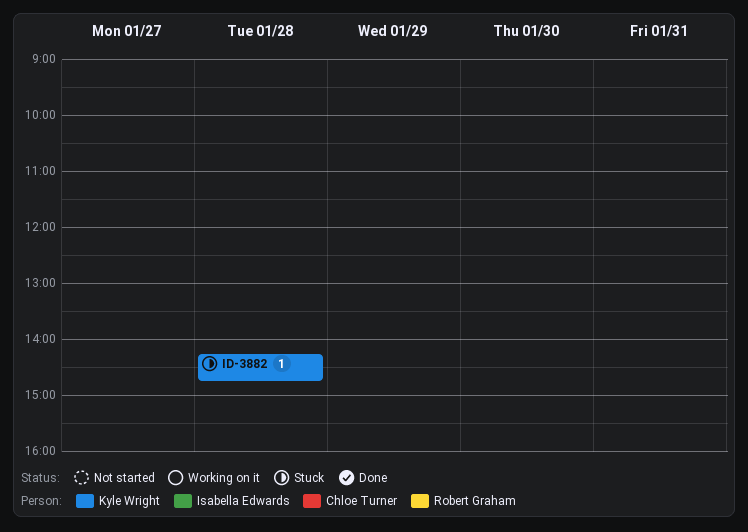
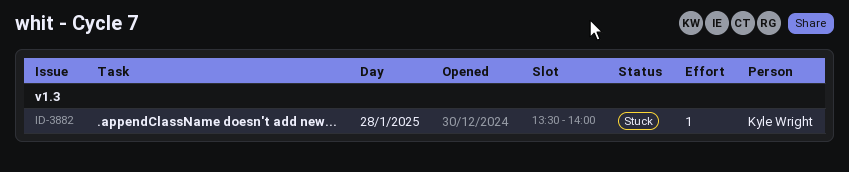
ID-3882, begins: 14:15 -> 13:30
ID-3882, ends: 14:45 -> 14:00

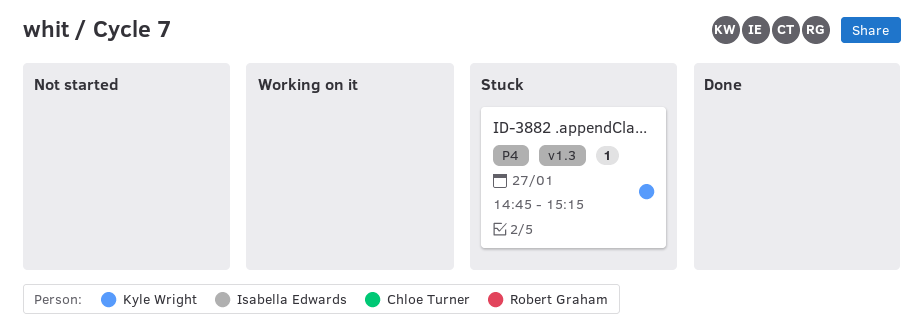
ID-3882, day: Jan 28 -> Jan 27
ID-3882, begins: 13:30 -> 14:45
ID-3882, ends: 14:00 -> 15:15

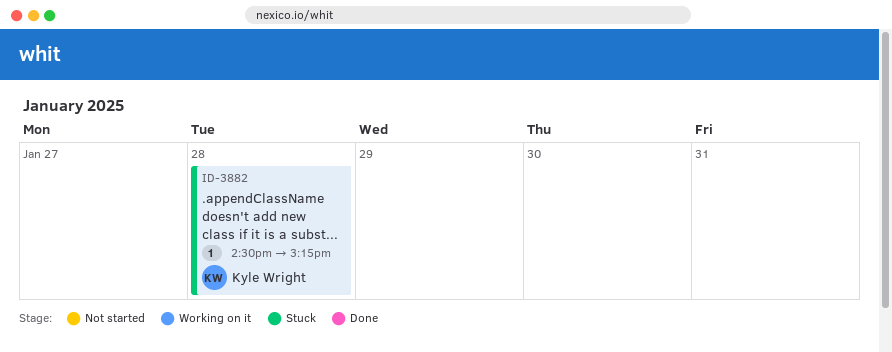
ID-3882, day: Jan 27 -> Jan 28
ID-3882, begins: 14:45 -> 14:30

